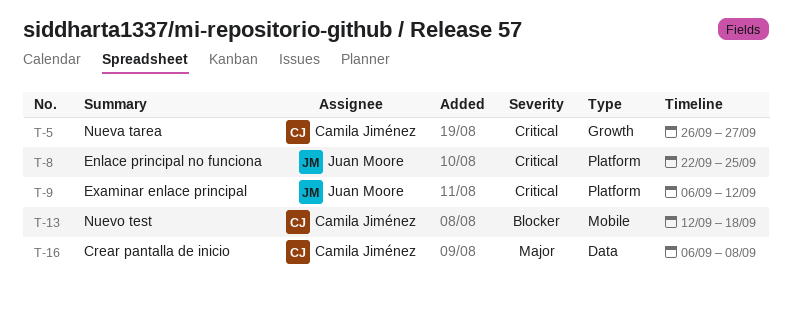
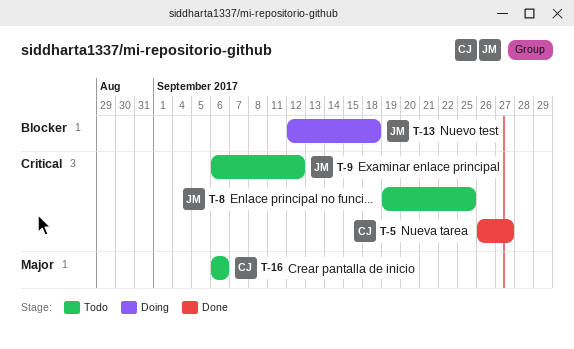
T-8, start: Sep 22 -> Sep 19
T-13, owner: Camila Jiménez -> Juan Moore
T-16, due: Sep 8 -> Sep 6

